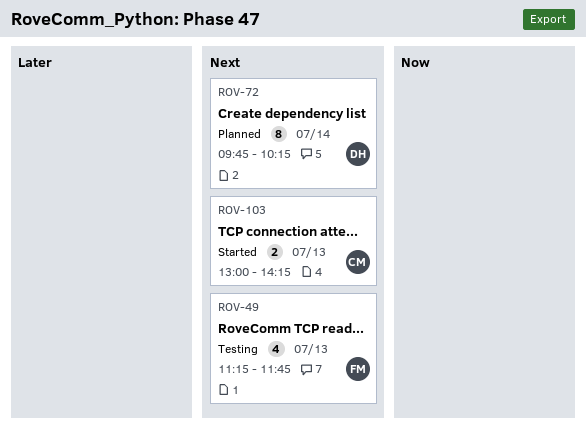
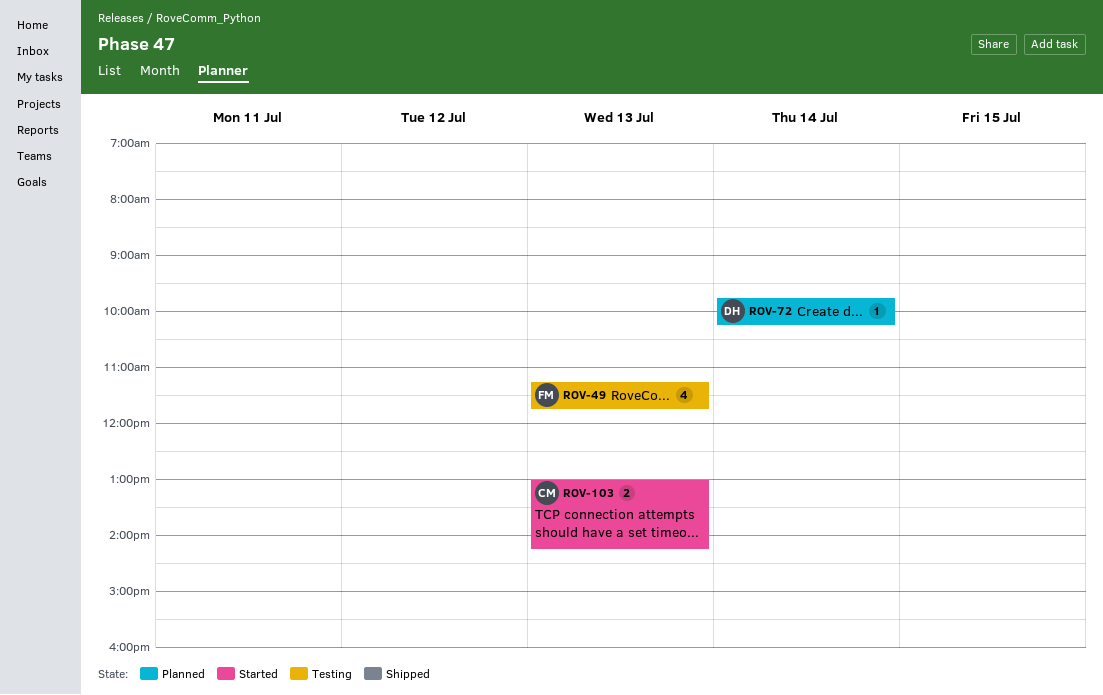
ROV-72, estimate: 8 -> 1

